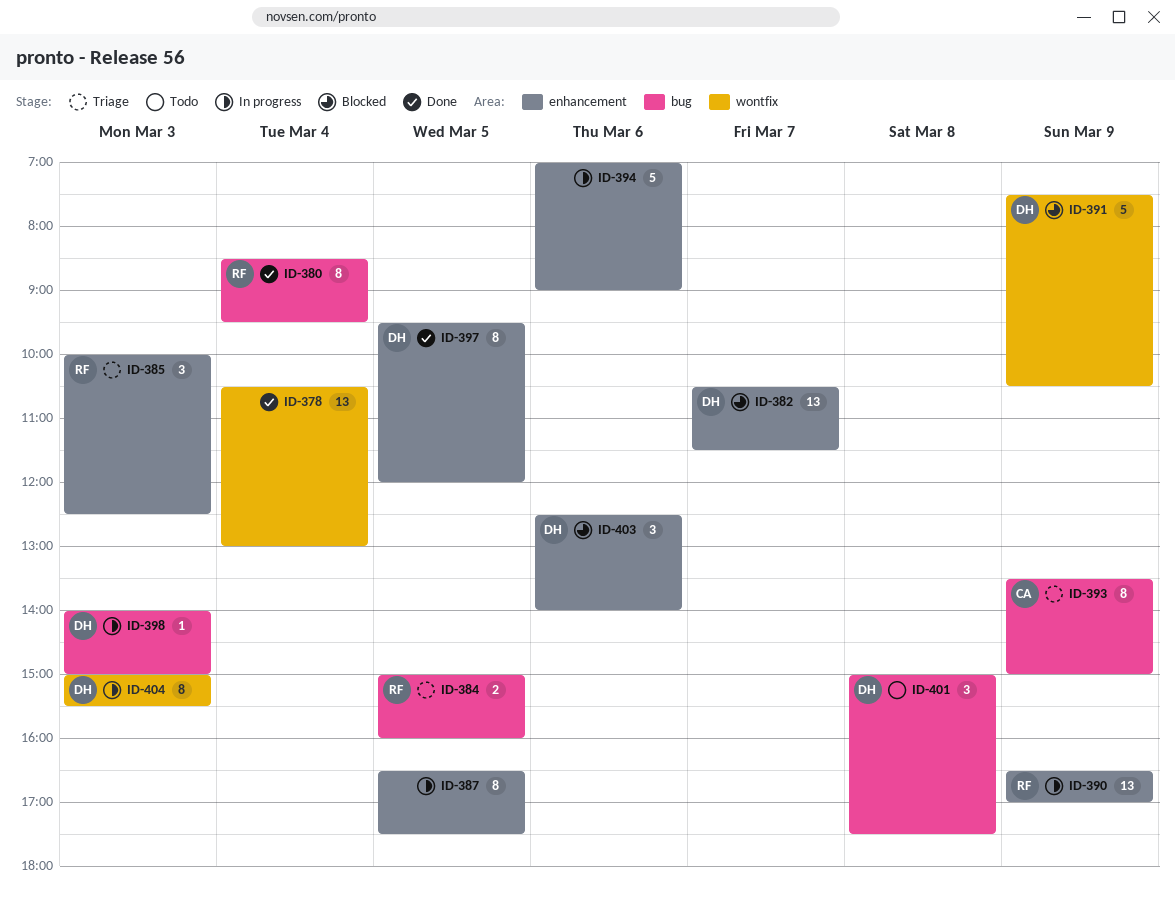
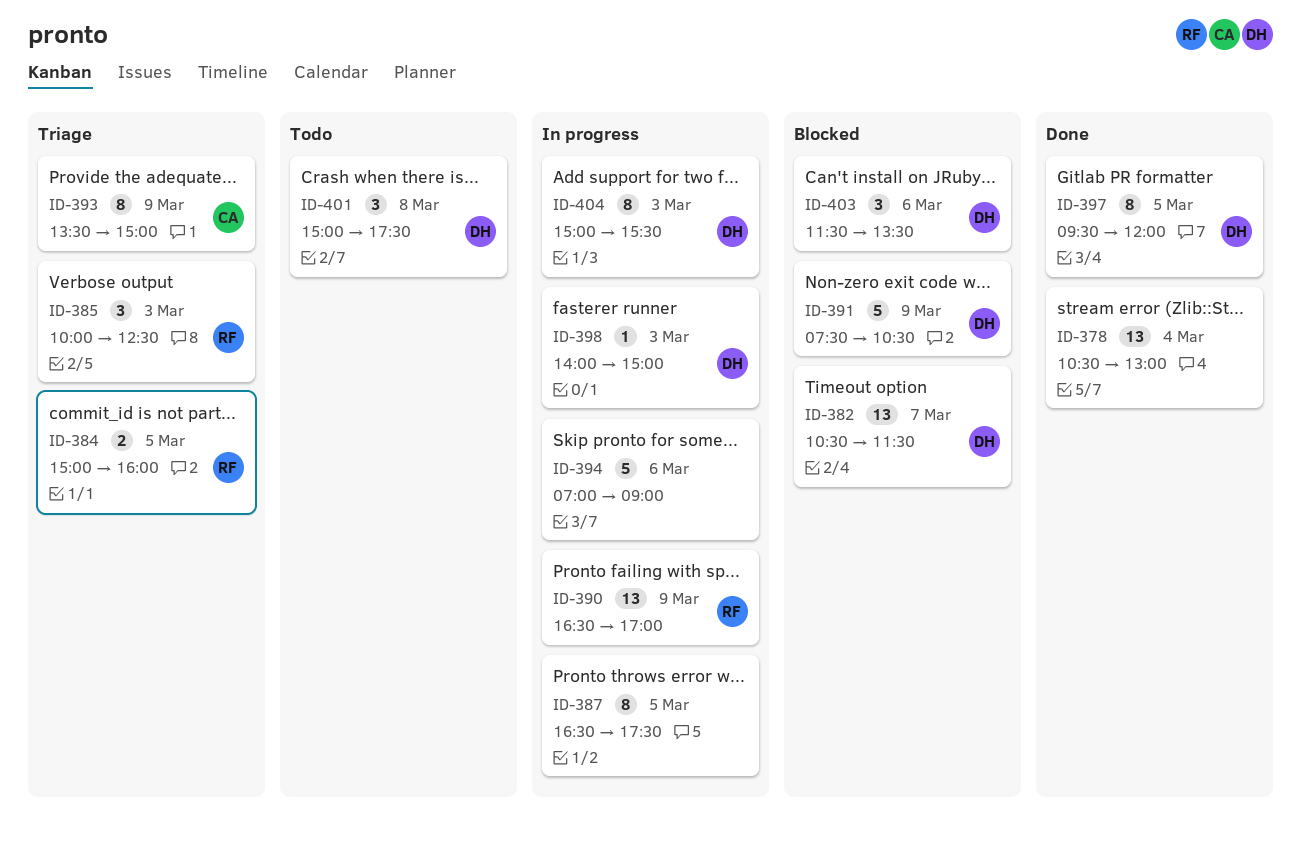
ID-380: present -> none
ID-403, begins: 12:30 -> 11:30
ID-403, ends: 14:00 -> 13:30

